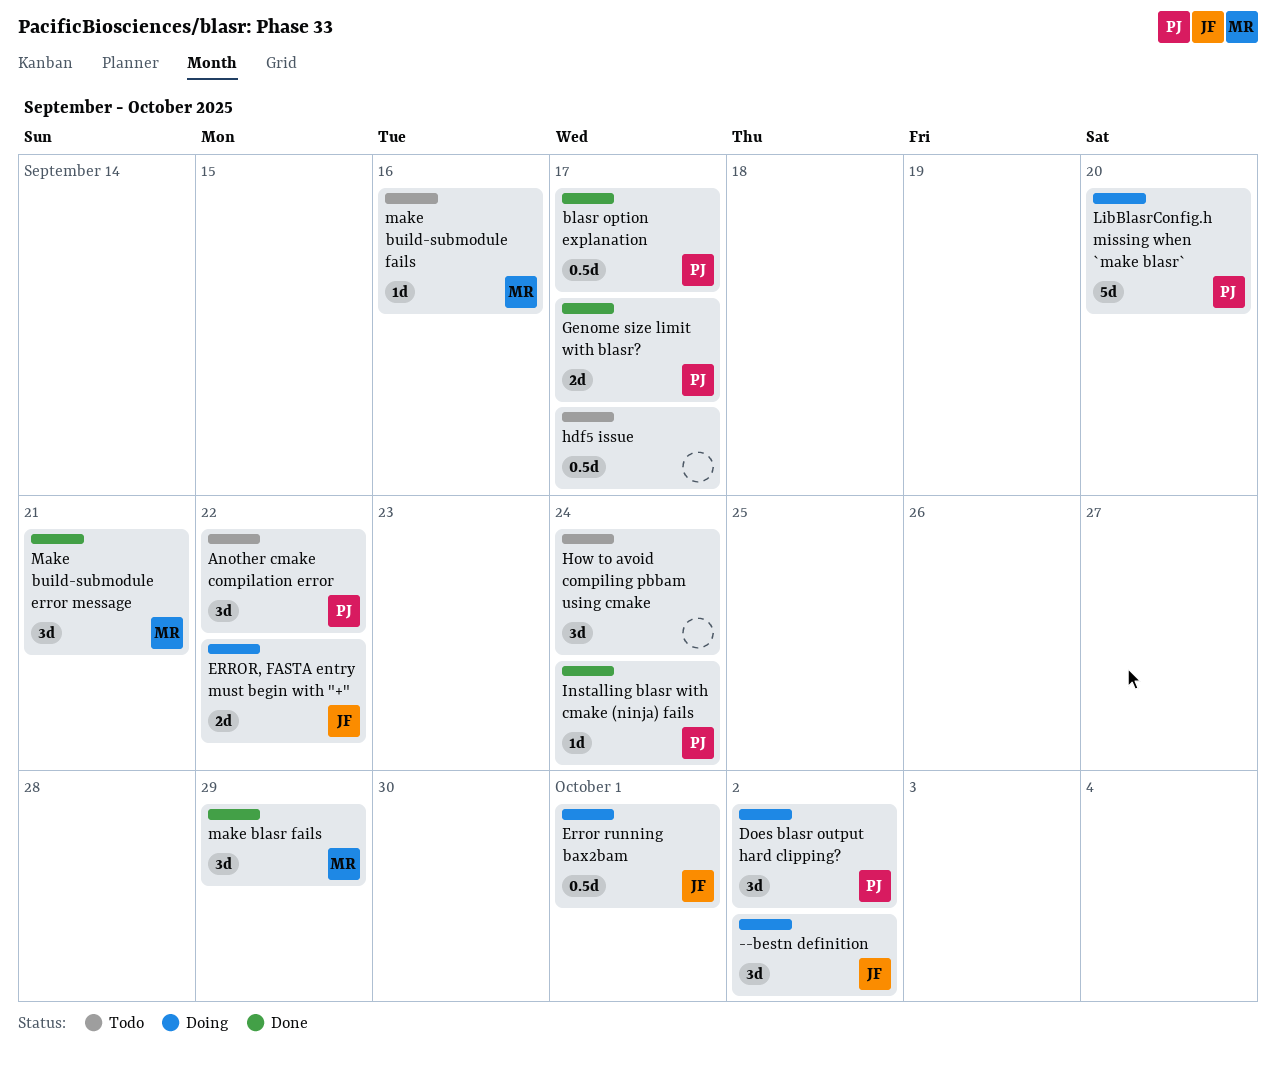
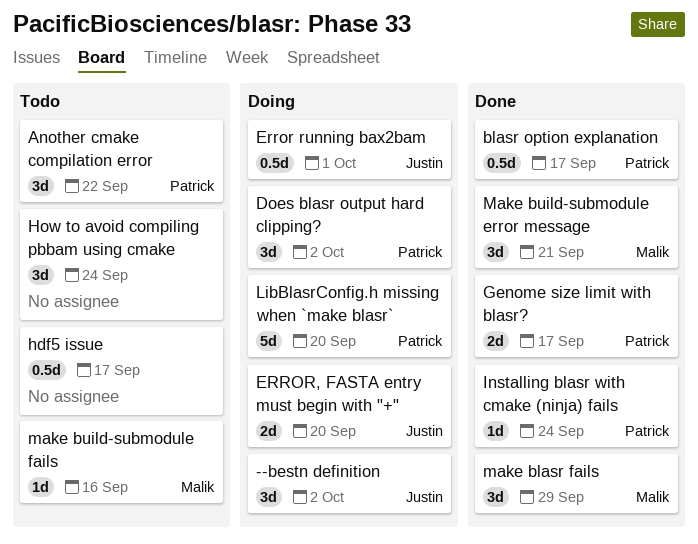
ERROR, FASTA entry must begin with "+", due: Sep 22 -> Sep 20

